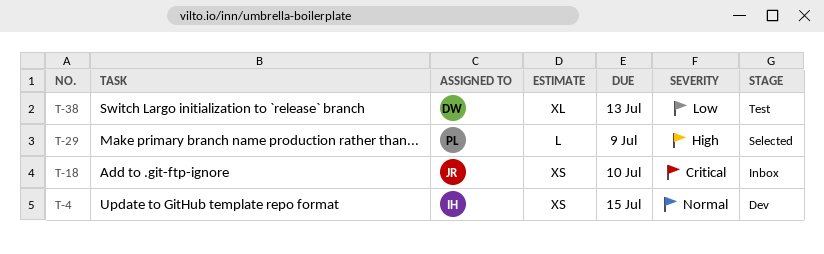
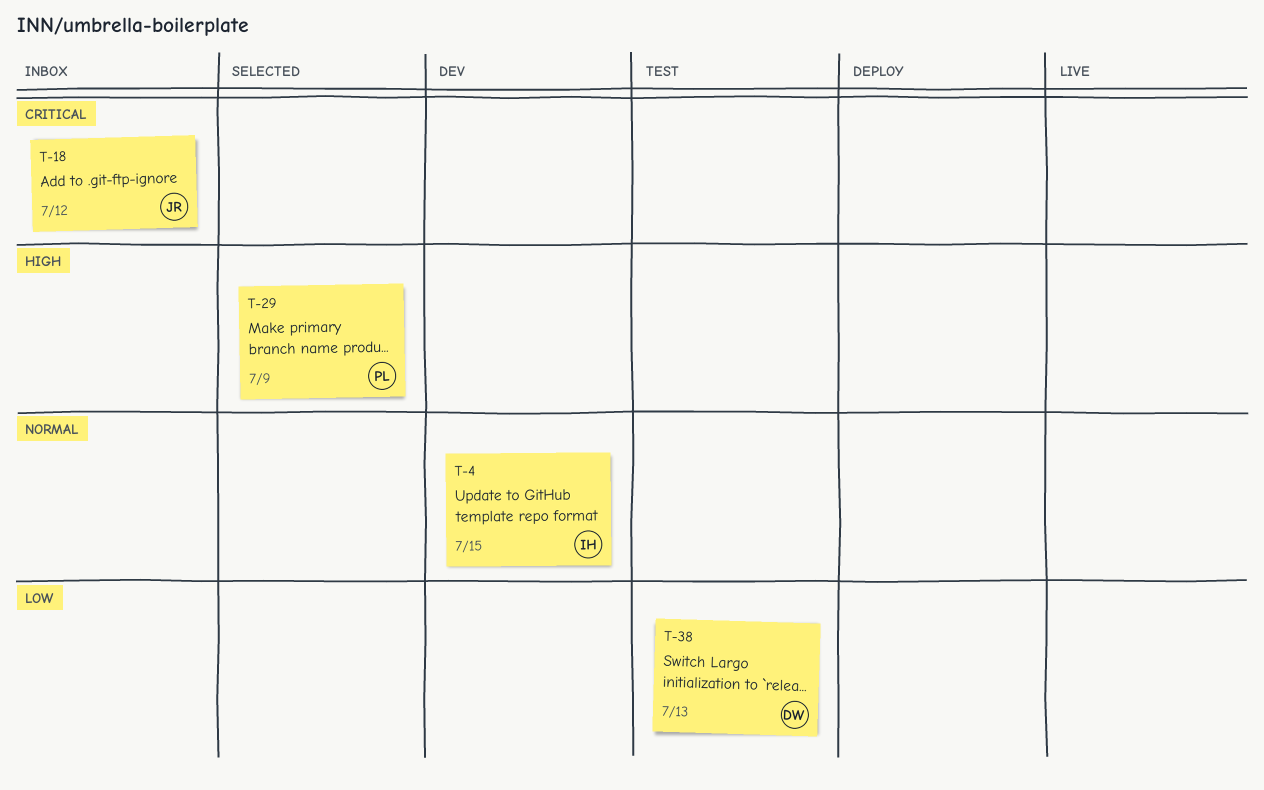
T-18, due: Jul 10 -> Jul 12

